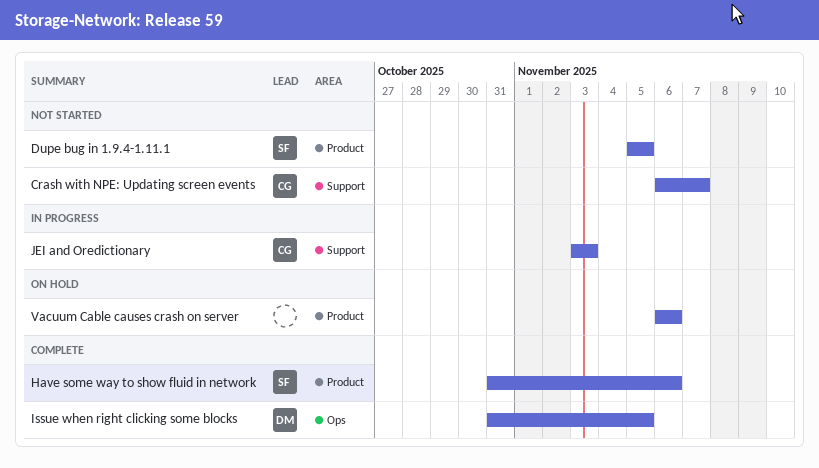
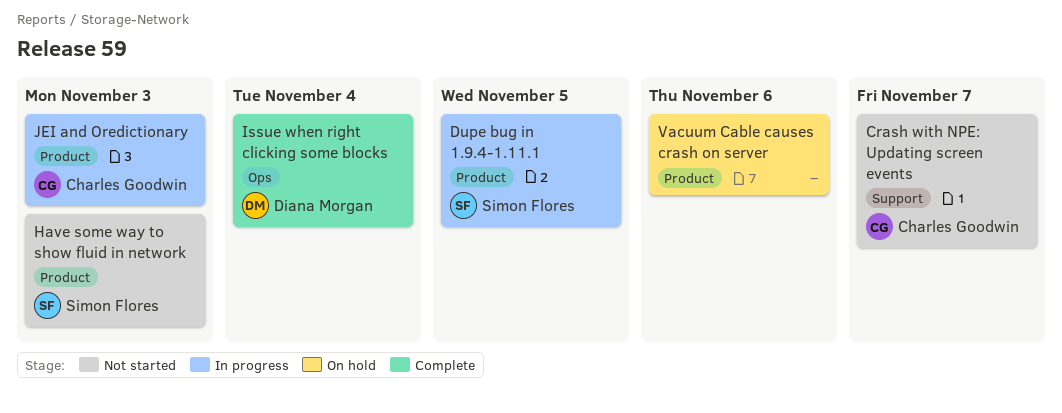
Dupe bug in 1.9.4-1.11.1, status: Not started -> In progress
Have some way to show fluid in network, status: Complete -> Not started
Have some way to show fluid in network, due: Nov 6 -> Nov 3
Issue when right clicking some blocks, due: Nov 5 -> Nov 4
JEI and Oredictionary, label: Support -> Product

